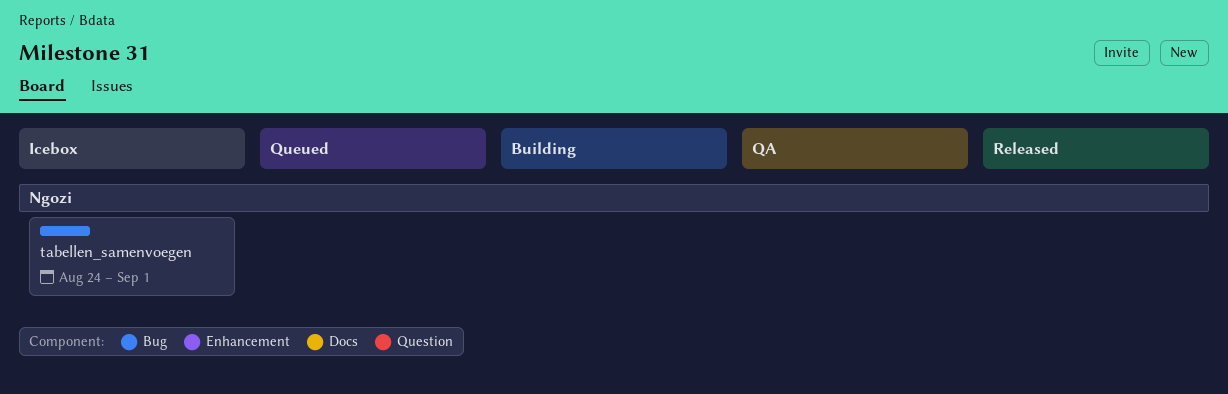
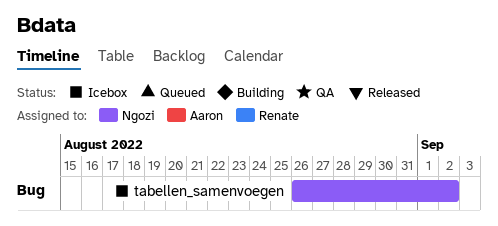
tabellen_samenvoegen, start: Aug 24 -> Aug 26
tabellen_samenvoegen, due: Sep 1 -> Sep 2

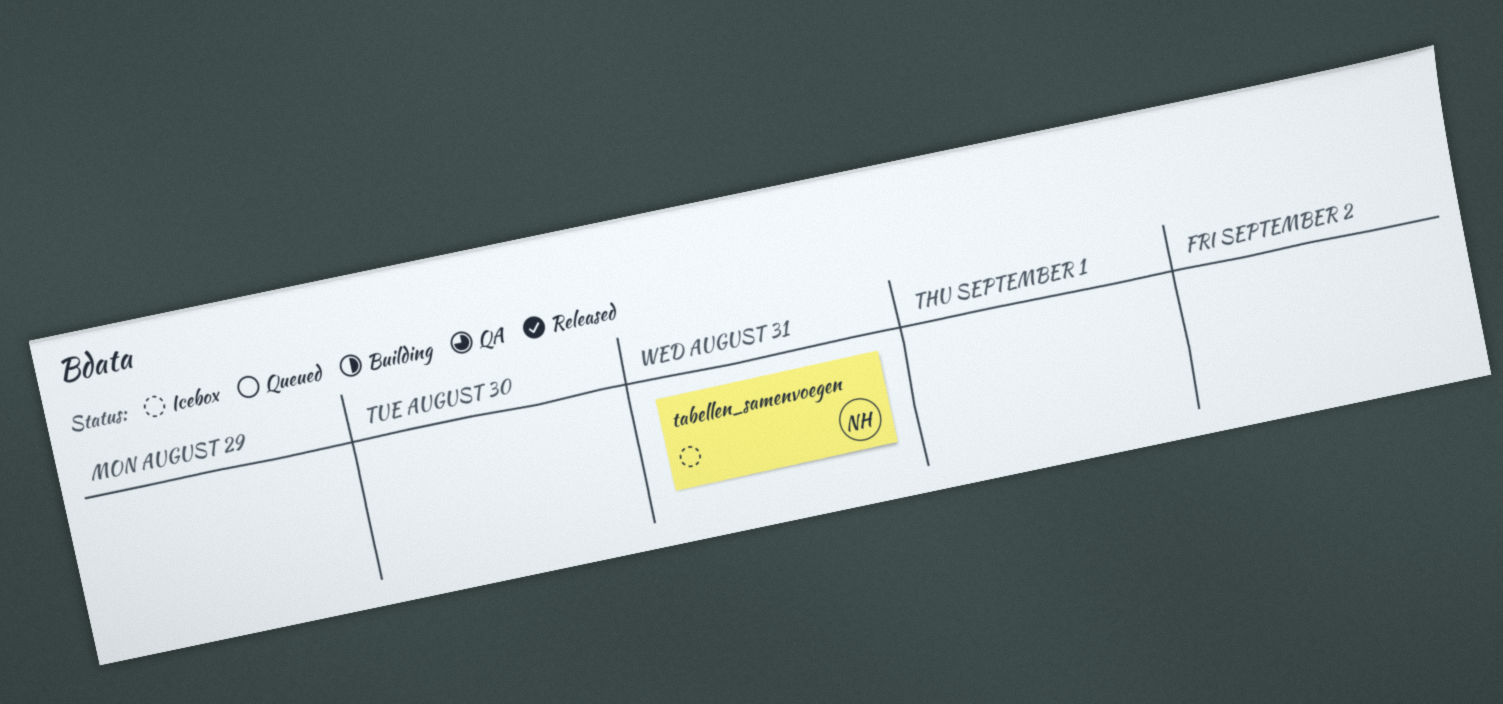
tabellen_samenvoegen, due: Sep 2 -> Aug 31

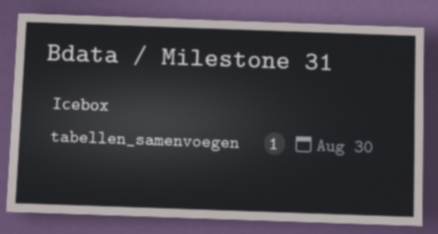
tabellen_samenvoegen, due: Aug 31 -> Aug 30

